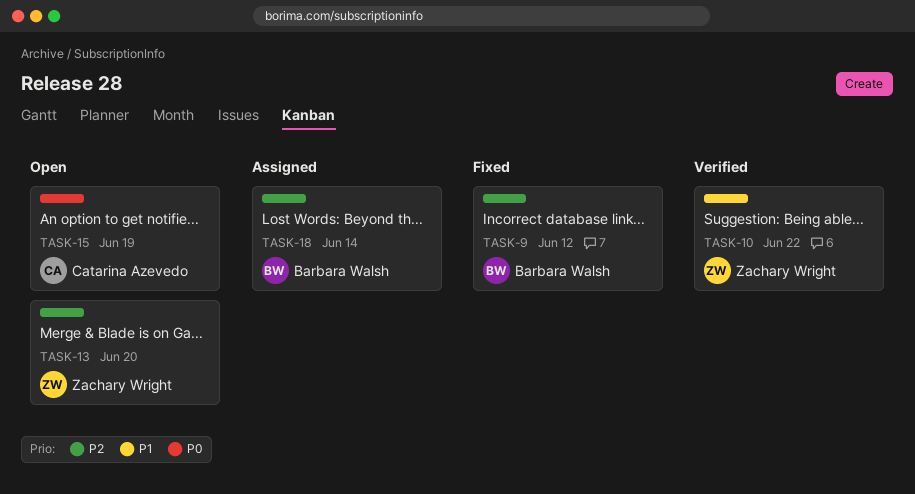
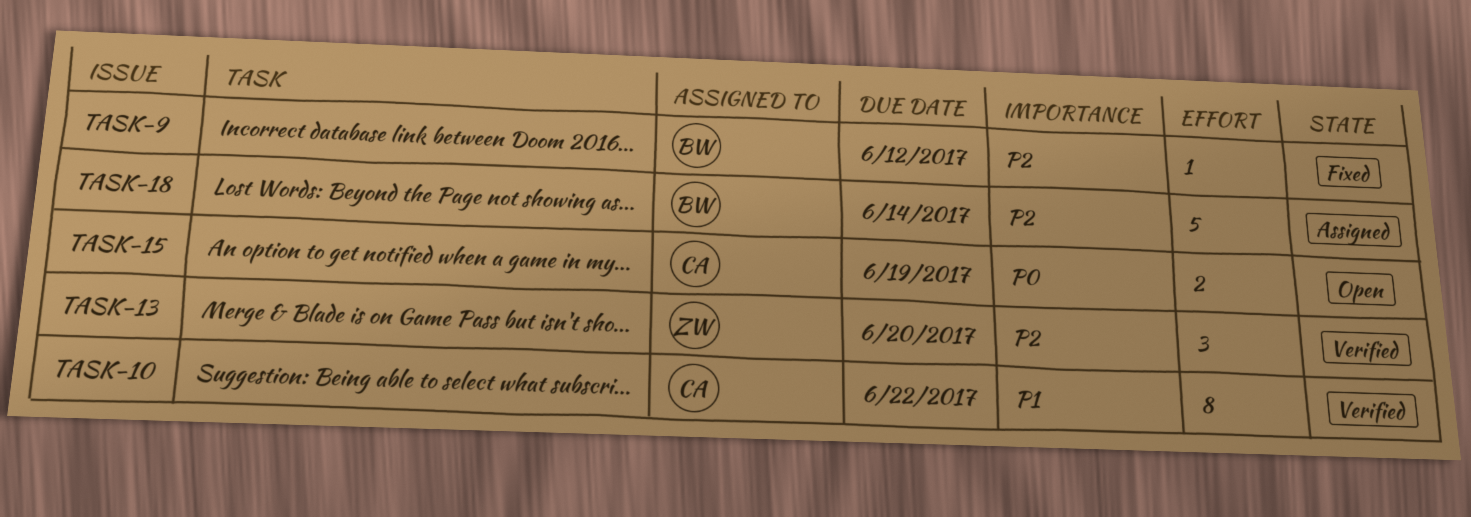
TASK-10, owner: Zachary Wright -> Catarina Azevedo
TASK-13, status: Open -> Verified

